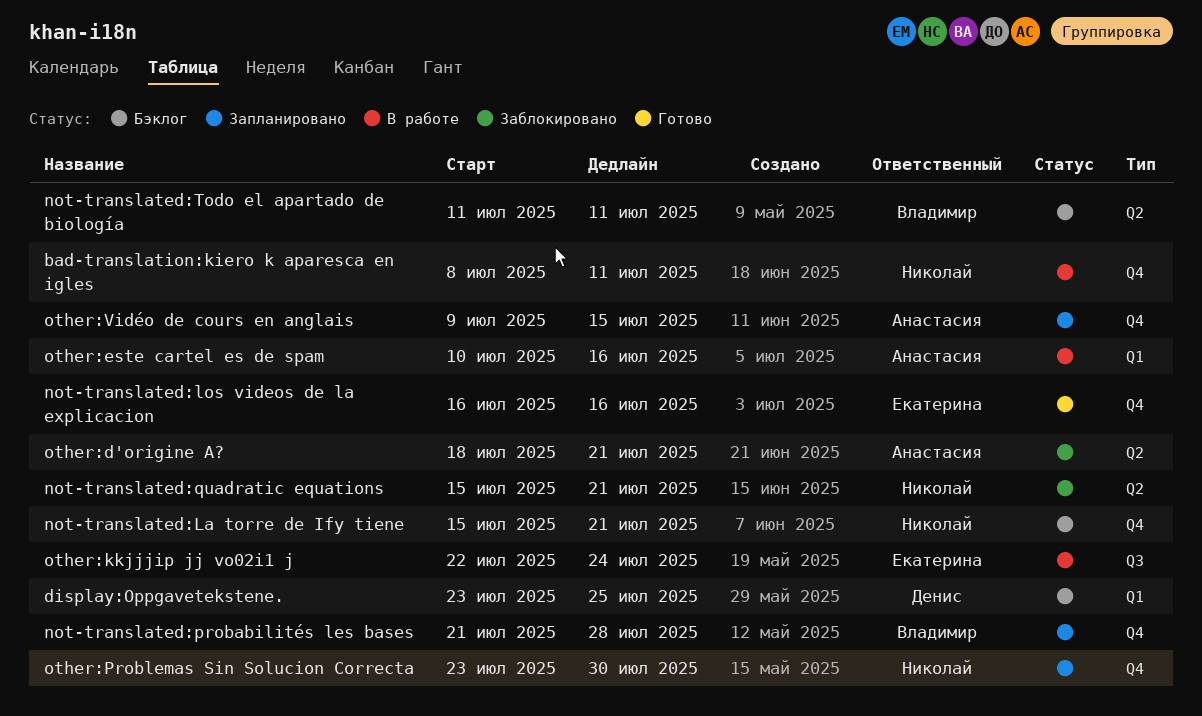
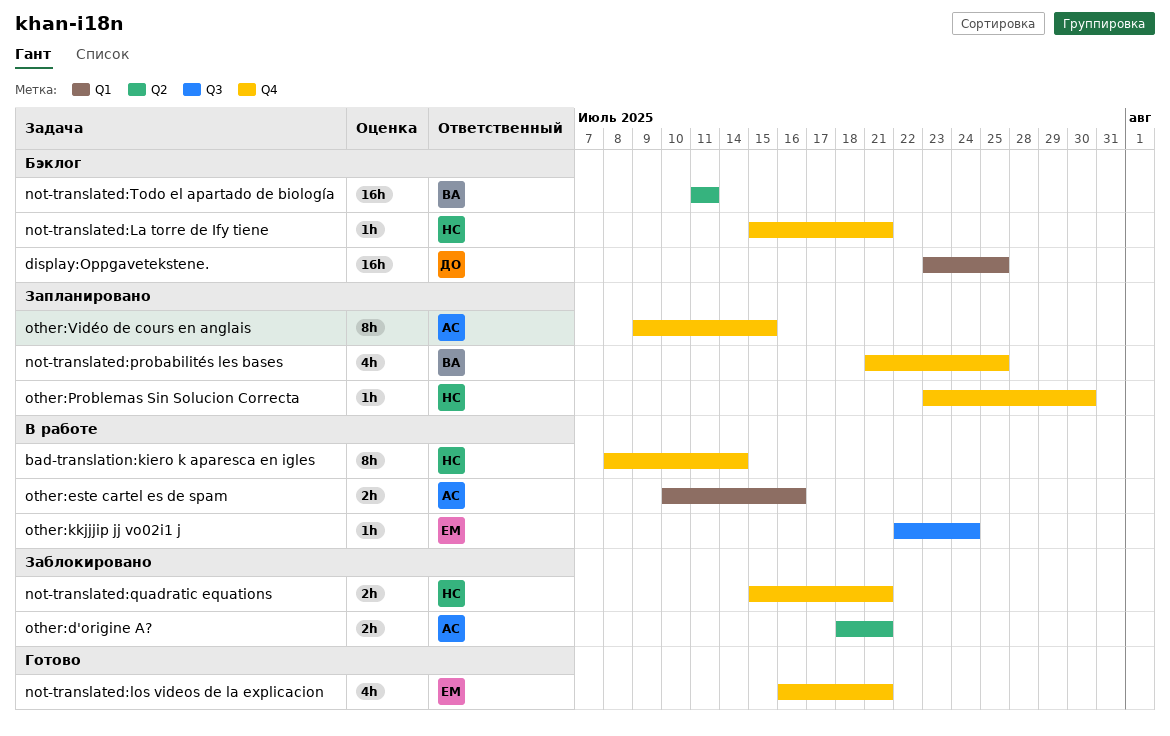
bad-translation:kiero k aparesca en igles, due: Jul 11 -> Jul 14
not-translated:los videos de la explicacion, due: Jul 16 -> Jul 21
not-translated:probabilités les bases, due: Jul 28 -> Jul 25
not-translated:quadratic equations, label: Q2 -> Q4

